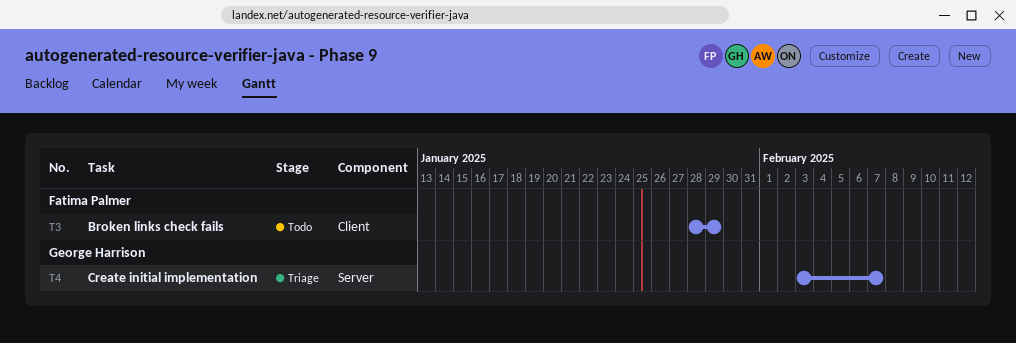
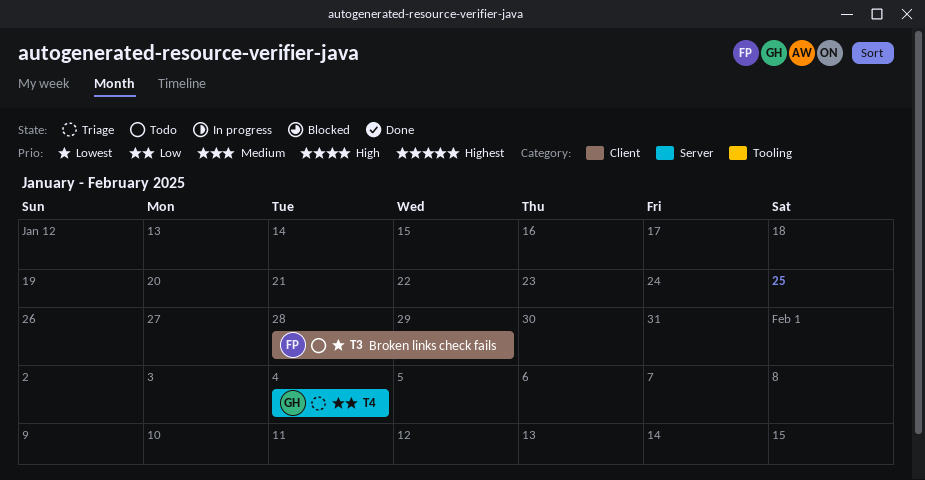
T4, start: Feb 3 -> Feb 4
T4, due: Feb 7 -> Feb 4

